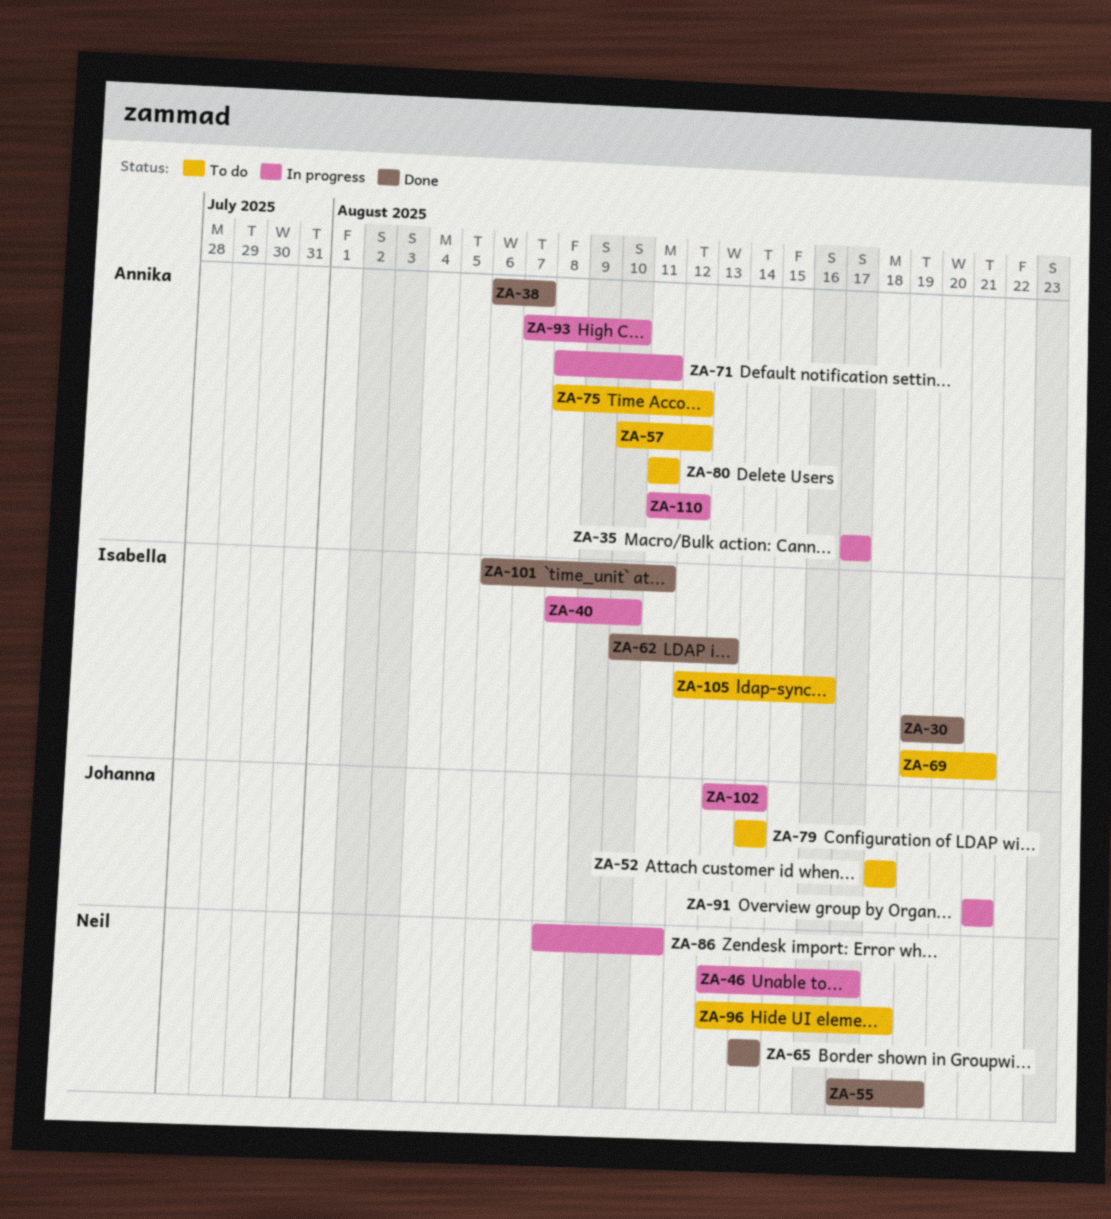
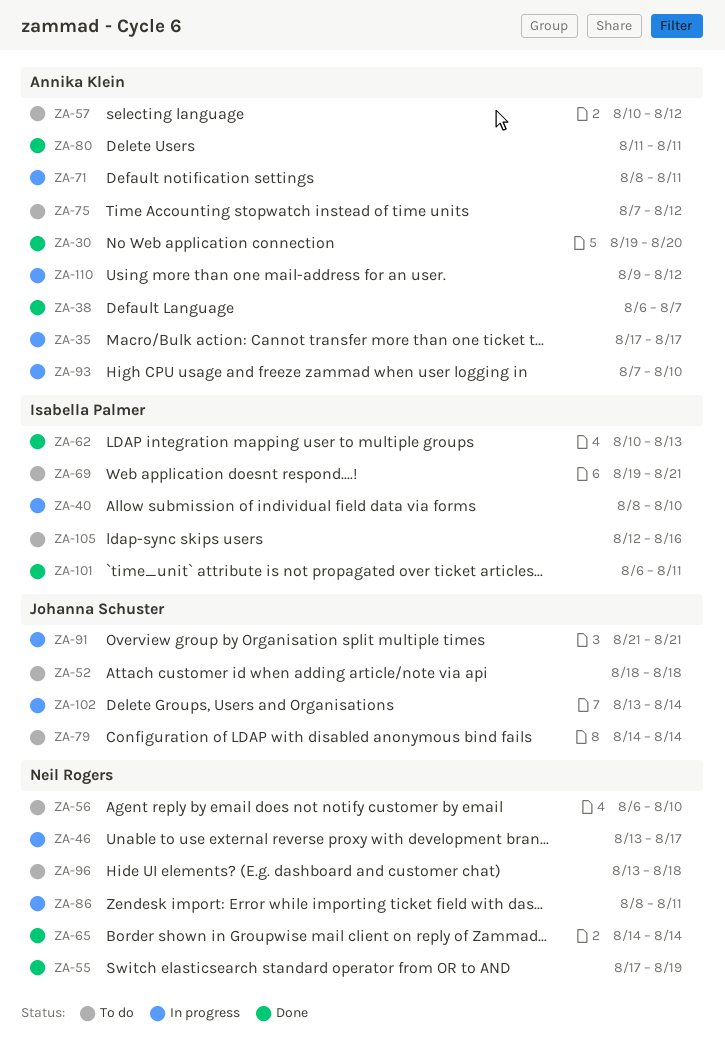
ZA-30, owner: Isabella Palmer -> Annika Klein
ZA-56: none -> present
ZA-75, start: Aug 8 -> Aug 7
ZA-80, status: To do -> Done
ZA-110, start: Aug 11 -> Aug 9

